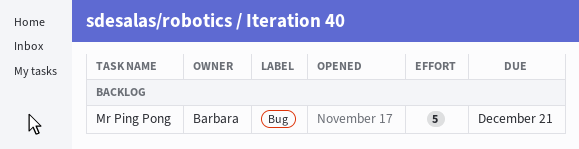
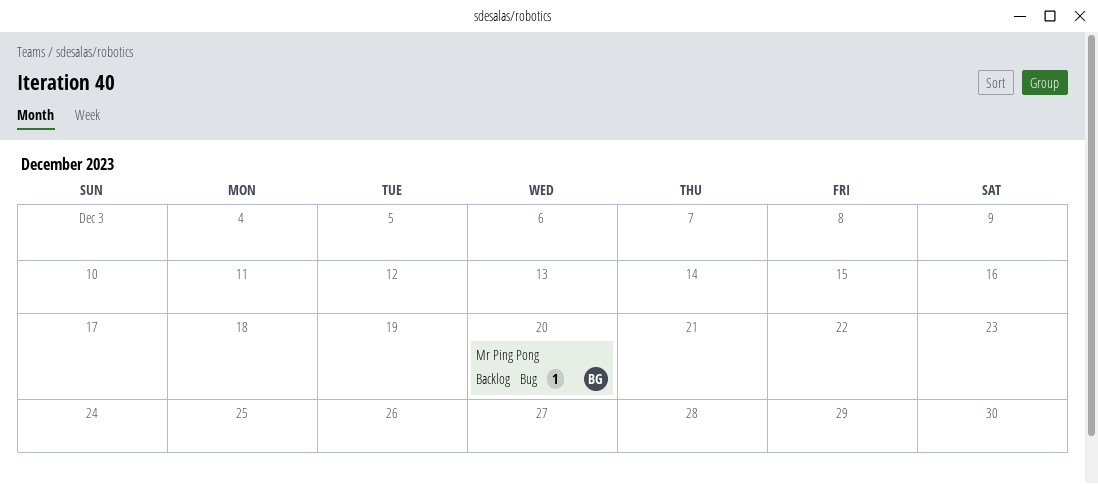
Mr Ping Pong, estimate: 5 -> 1
Mr Ping Pong, due: Dec 21 -> Dec 20

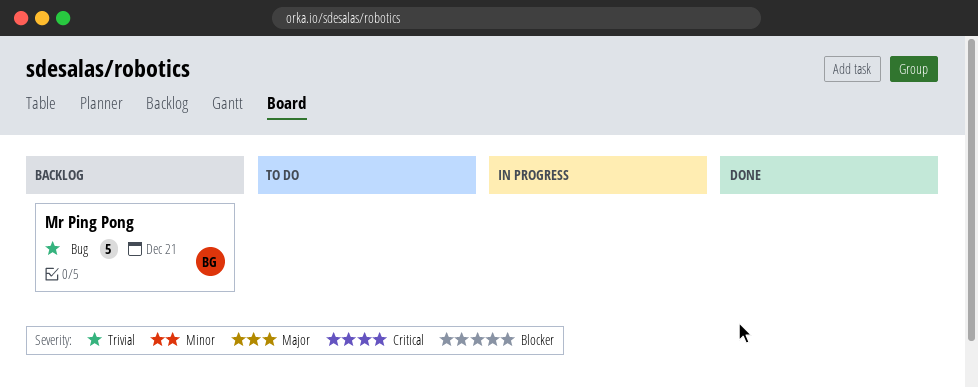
Mr Ping Pong, estimate: 1 -> 5
Mr Ping Pong, due: Dec 20 -> Dec 21

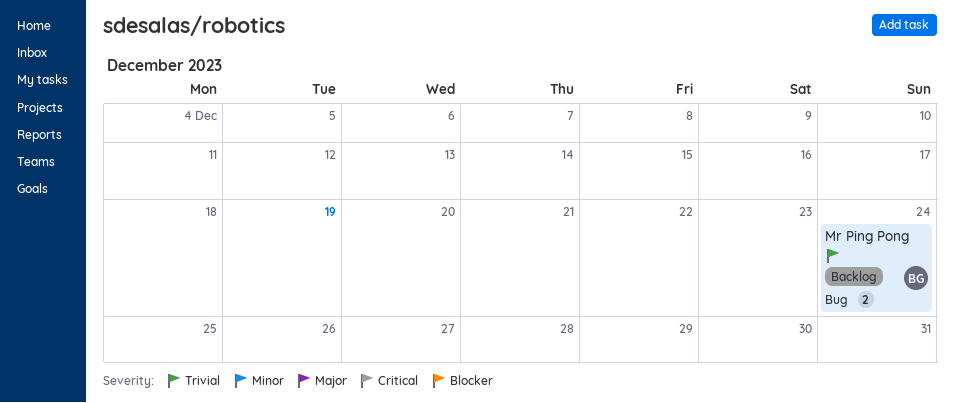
Mr Ping Pong, estimate: 5 -> 2
Mr Ping Pong, due: Dec 21 -> Dec 24

